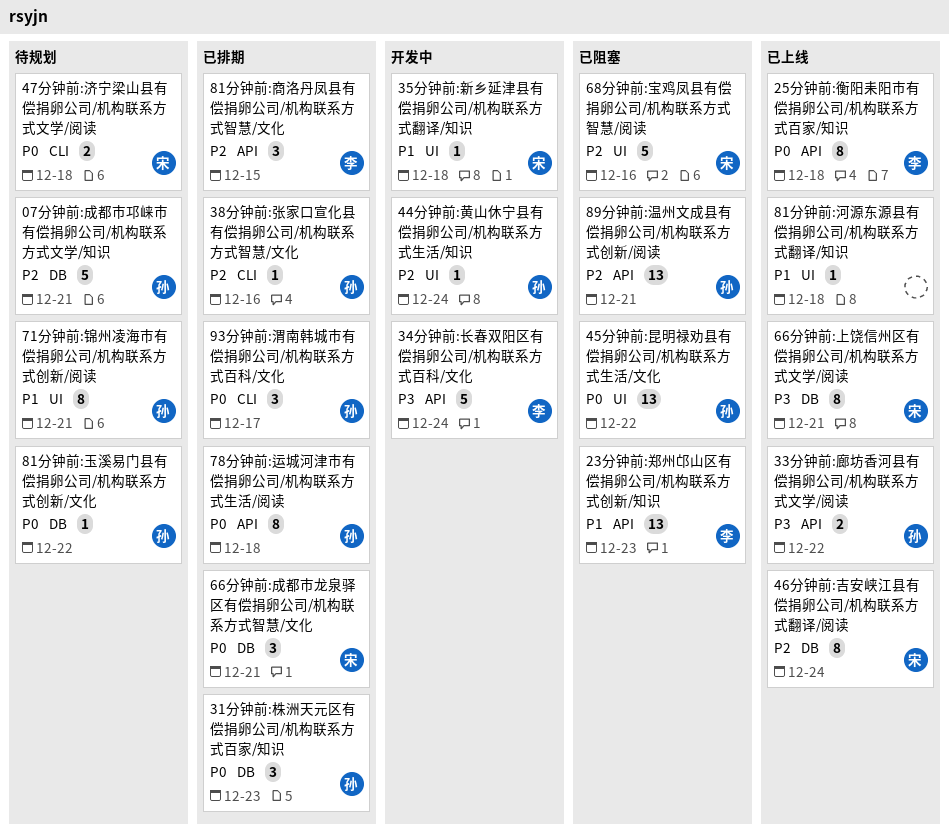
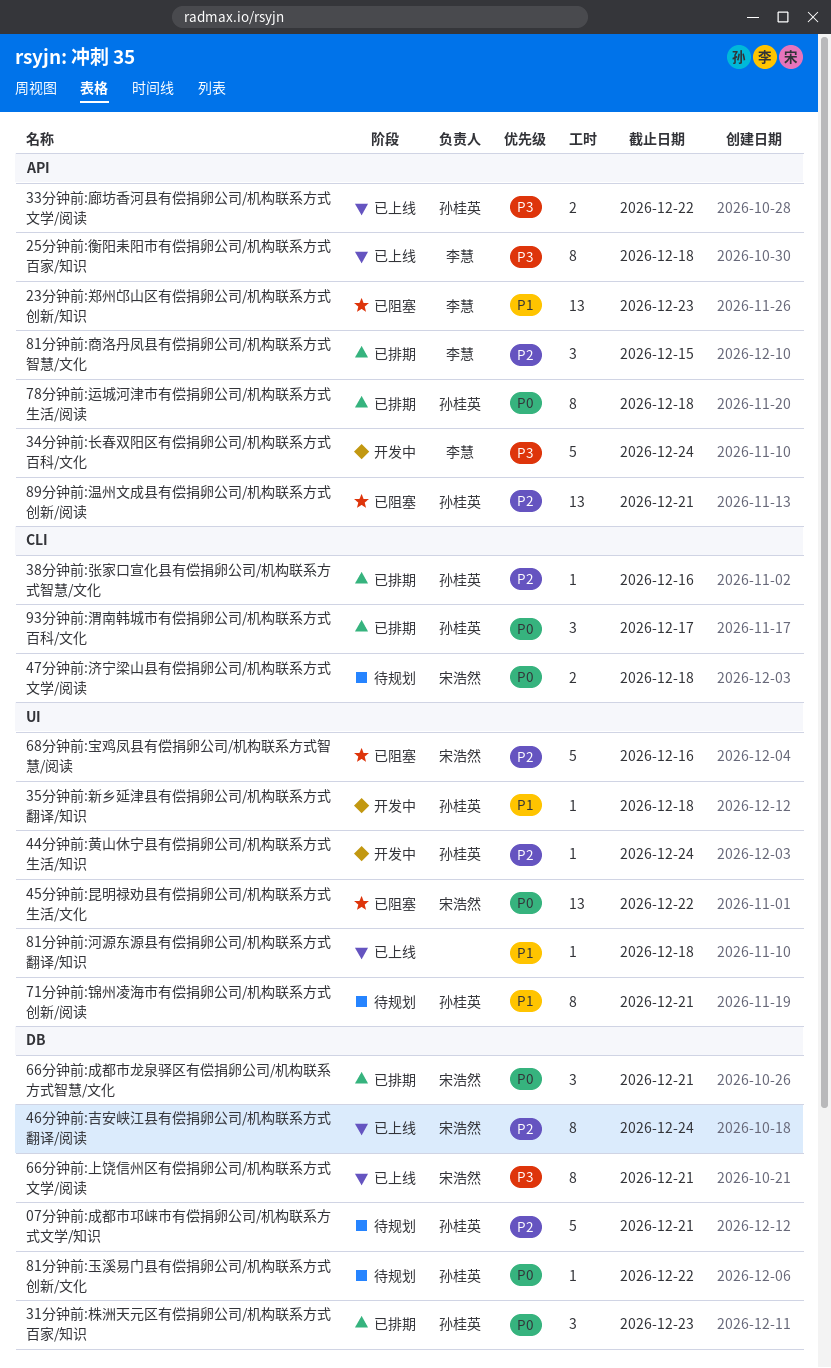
25分钟前:衡阳耒阳市有偿捐卵公司/机构联系方式百家/知识, priority: P0 -> P3
35分钟前:新乡延津县有偿捐卵公司/机构联系方式翻译/知识, owner: 宋浩然 -> 孙桂英
45分钟前:昆明禄劝县有偿捐卵公司/机构联系方式生活/文化, owner: 孙桂英 -> 宋浩然

